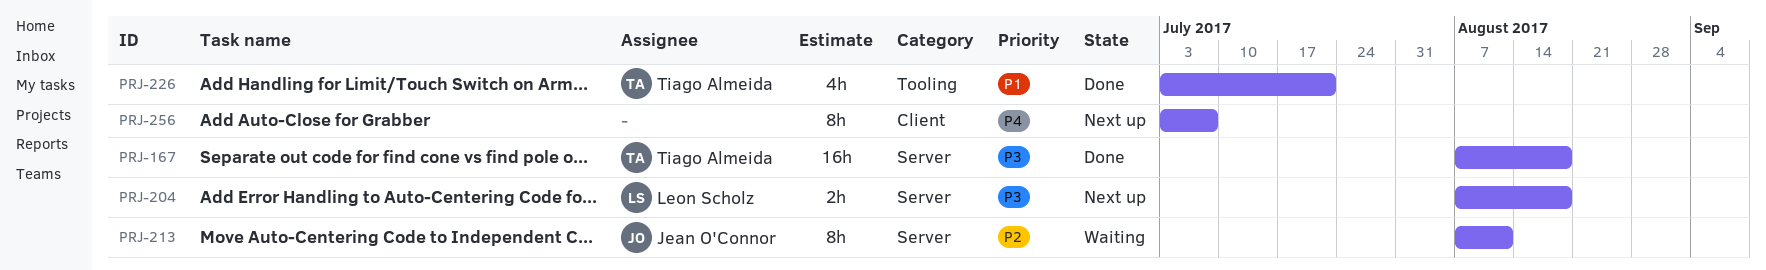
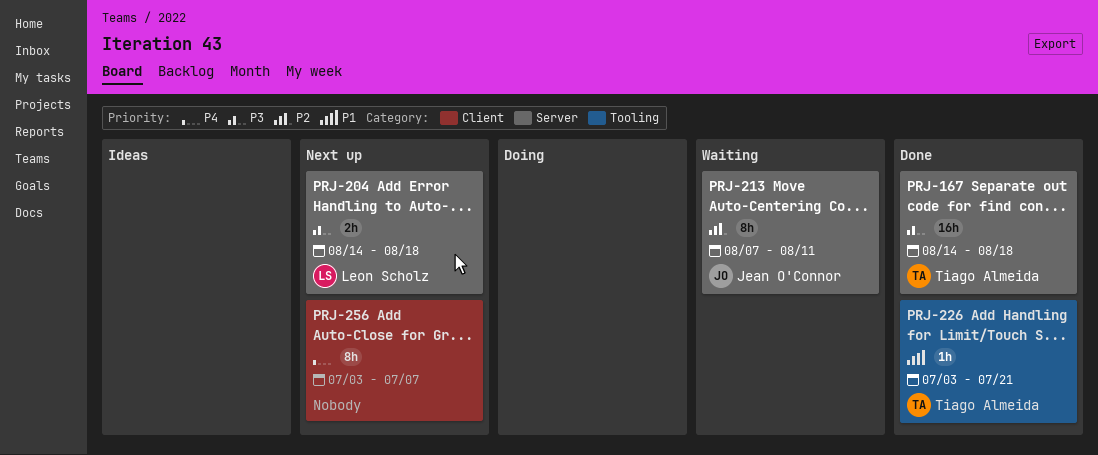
PRJ-167, start: Aug 7 -> Aug 14
PRJ-204, start: Aug 7 -> Aug 14
PRJ-226, estimate: 4h -> 1h

